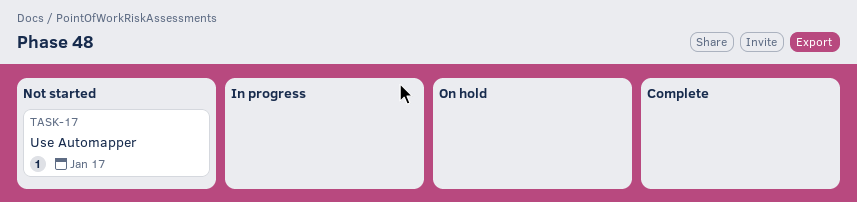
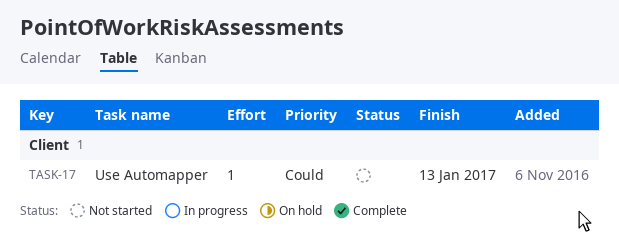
TASK-17, due: Jan 17 -> Jan 13

